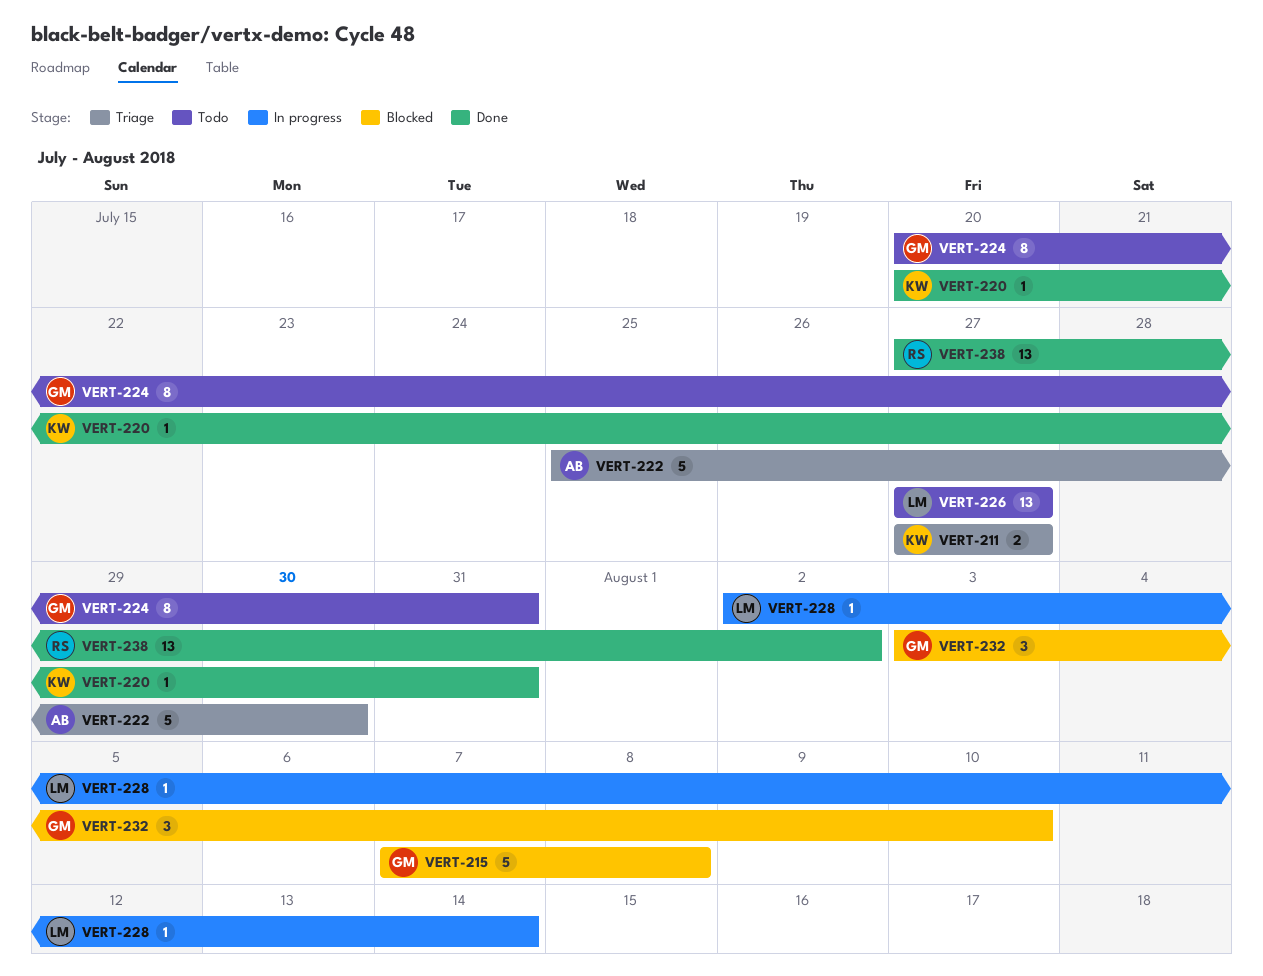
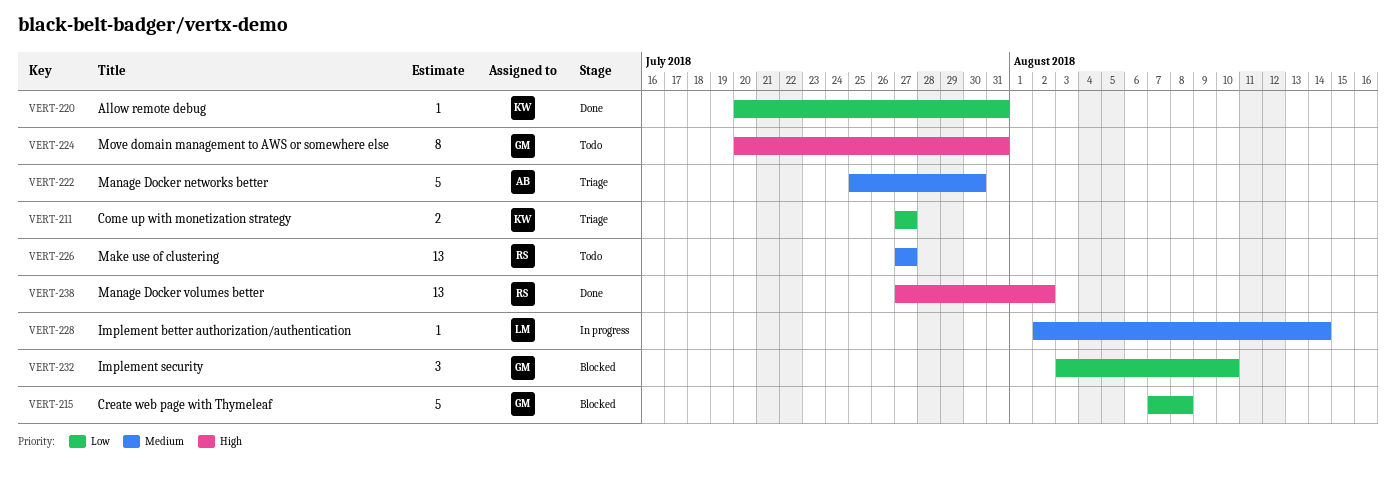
VERT-226, owner: LM -> RS

